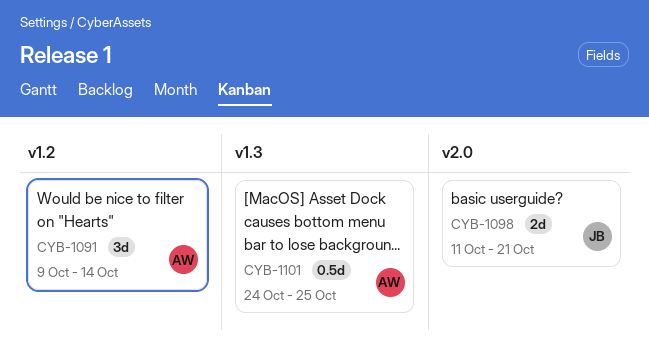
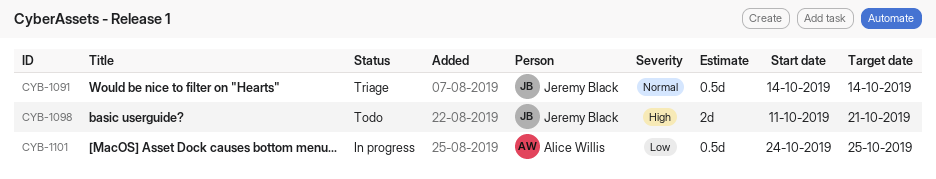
CYB-1091, owner: Alice Willis -> Jeremy Black
CYB-1091, estimate: 3d -> 0.5d
CYB-1091, start: Oct 9 -> Oct 14

